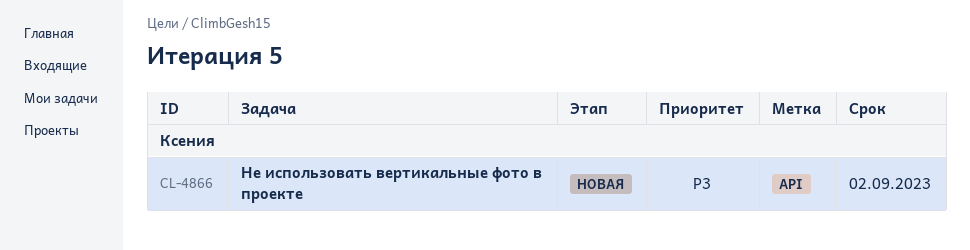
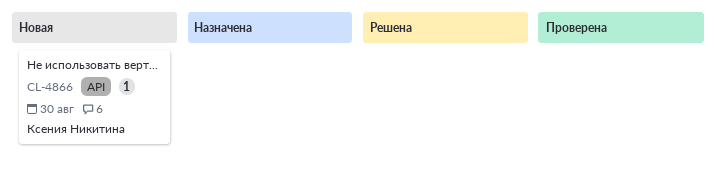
CL-4866, due: Sep 2 -> Aug 30

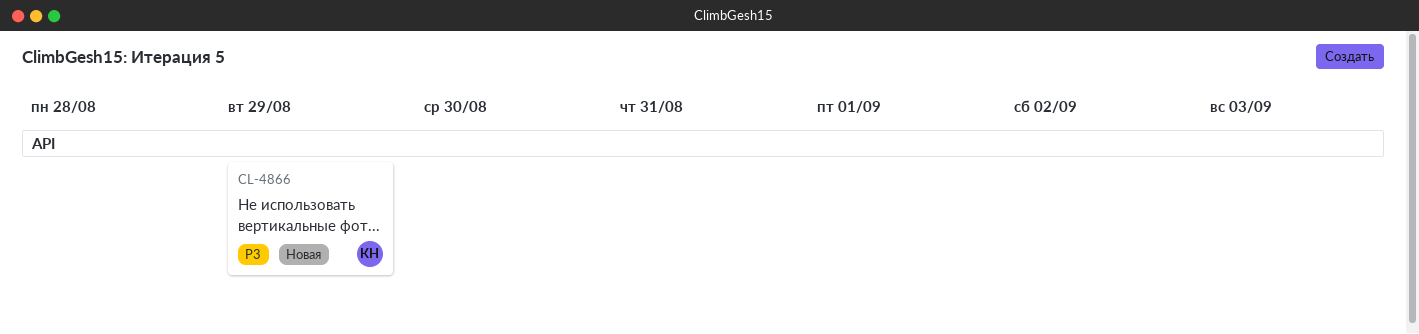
CL-4866, due: Aug 30 -> Aug 29

